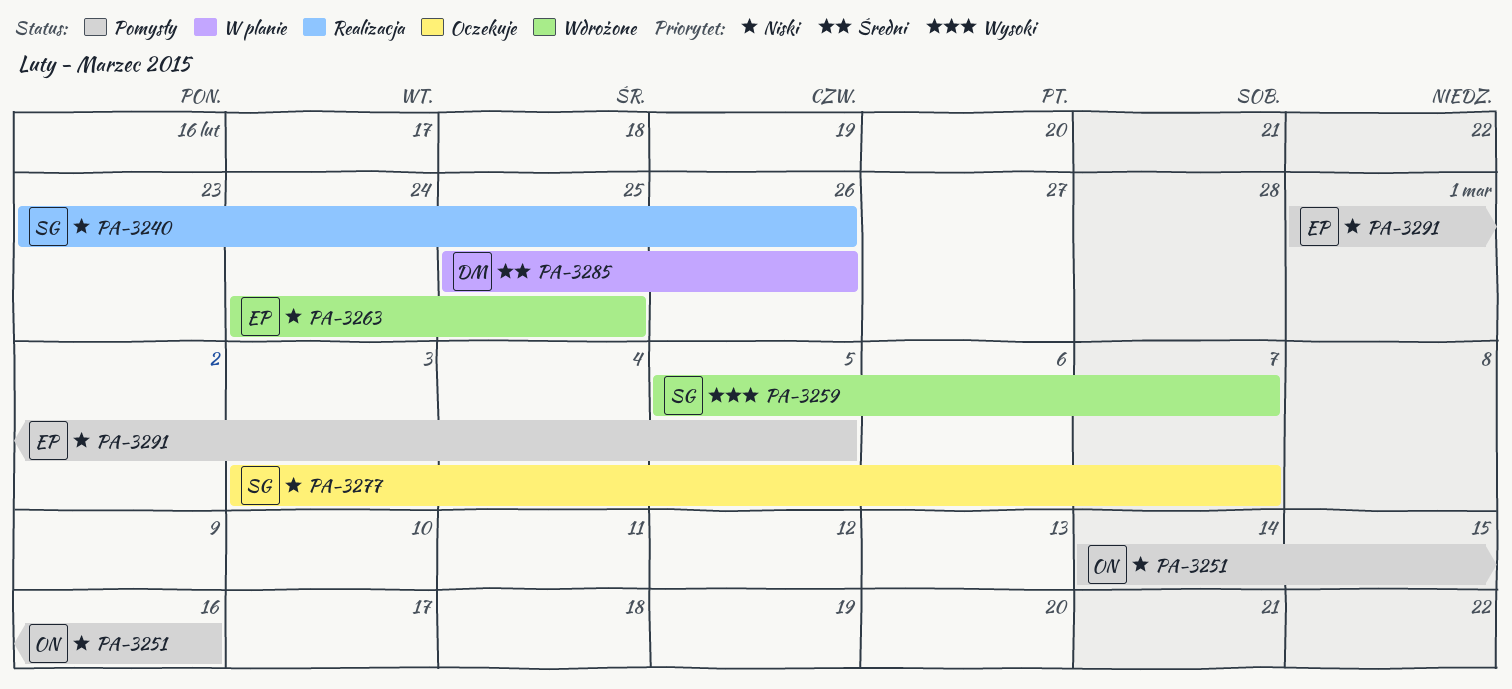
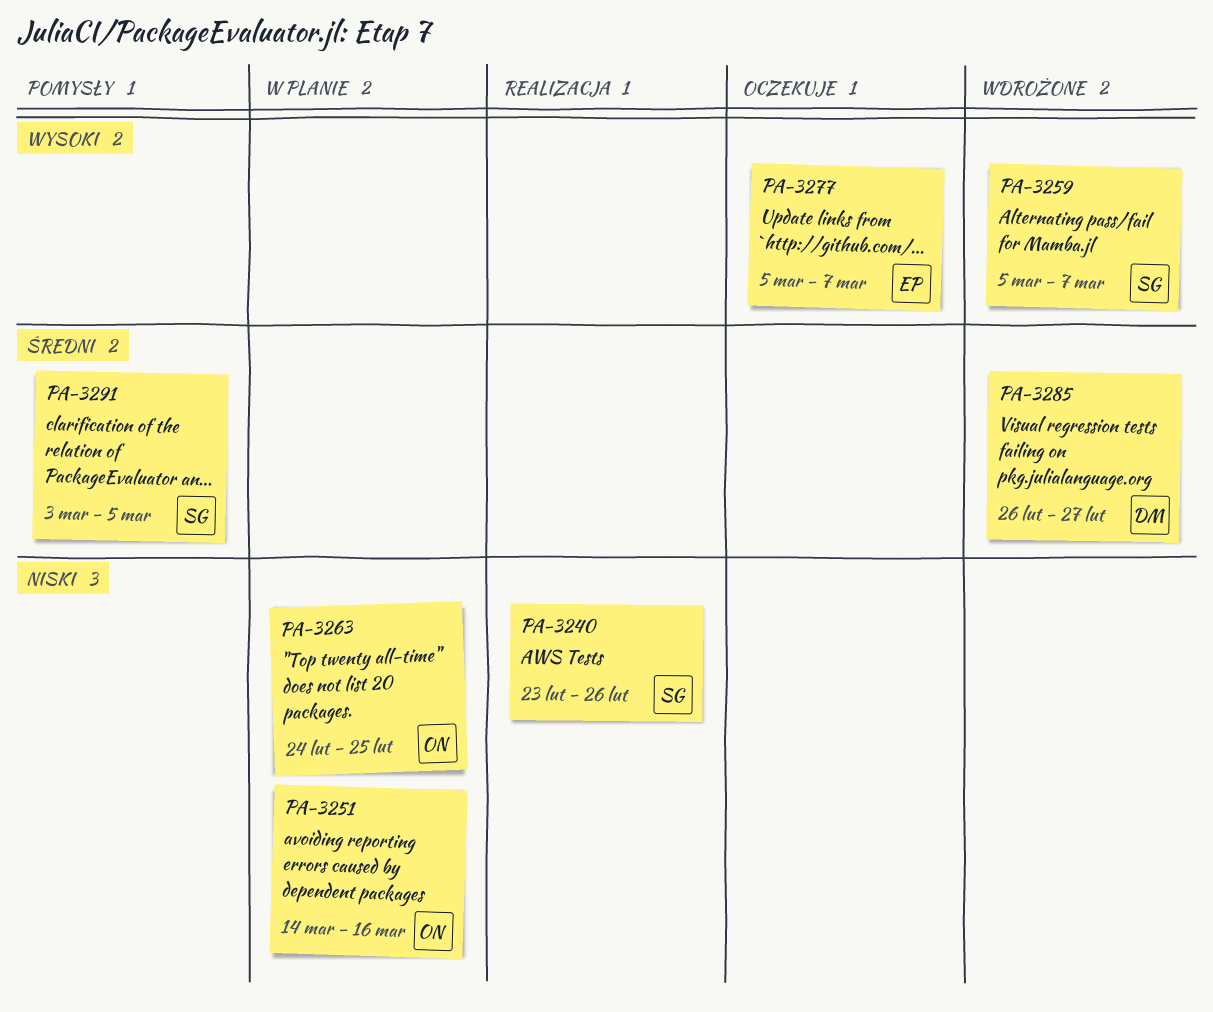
PA-3251, status: Pomysły -> W planie
PA-3263, status: Wdrożone -> W planie
PA-3263, owner: EP -> ON
PA-3277, owner: SG -> EP
PA-3277, priority: Niski -> Wysoki
PA-3277, start: Mar 3 -> Mar 5
PA-3285, status: W planie -> Wdrożone
PA-3285, start: Feb 25 -> Feb 26
PA-3285, due: Feb 26 -> Feb 27
PA-3291, owner: EP -> SG
PA-3291, priority: Niski -> Średni
PA-3291, start: Mar 1 -> Mar 3

